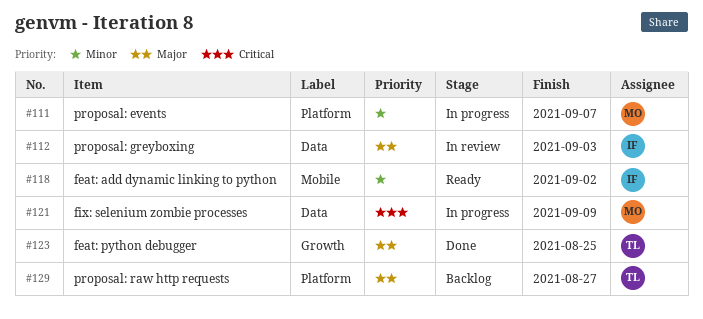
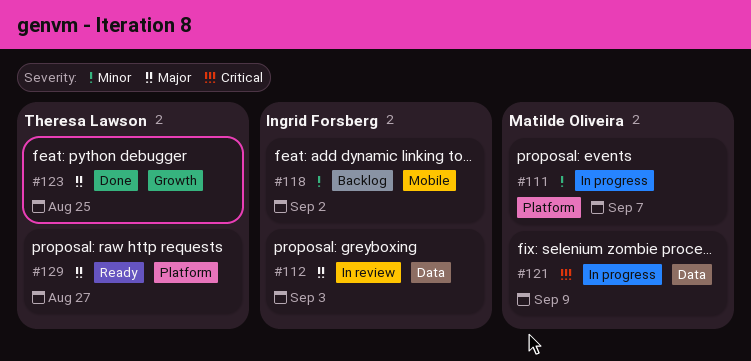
#118, status: Ready -> Backlog
#129, status: Backlog -> Ready

